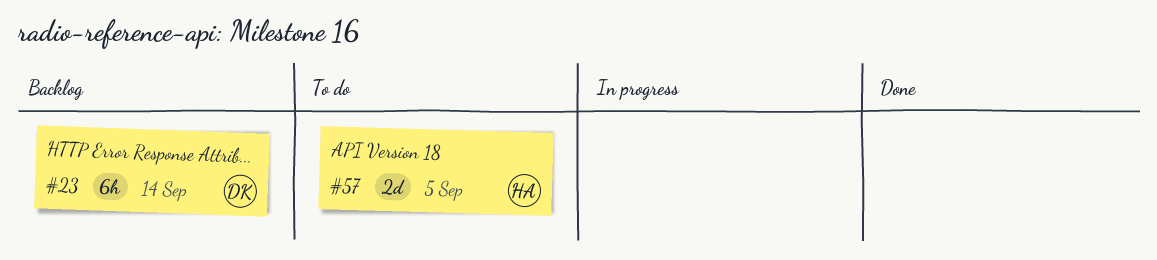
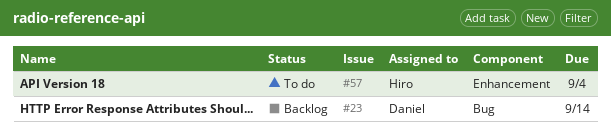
#57, due: Sep 5 -> Sep 4

